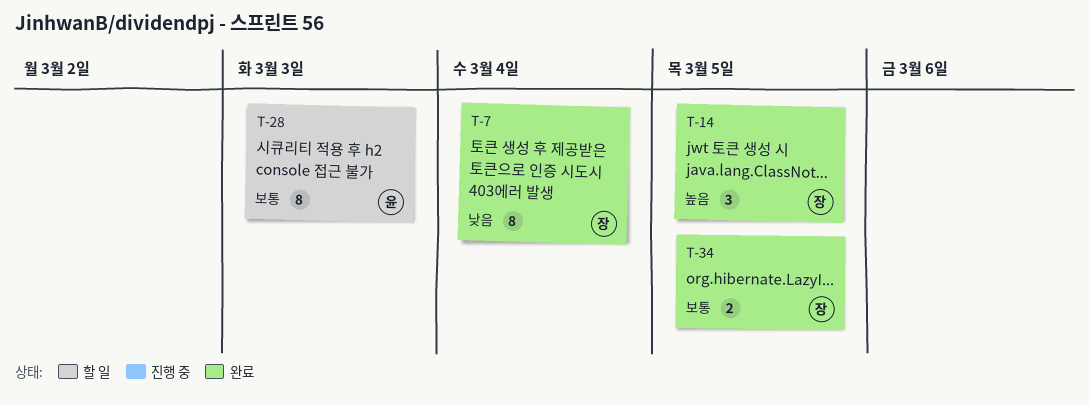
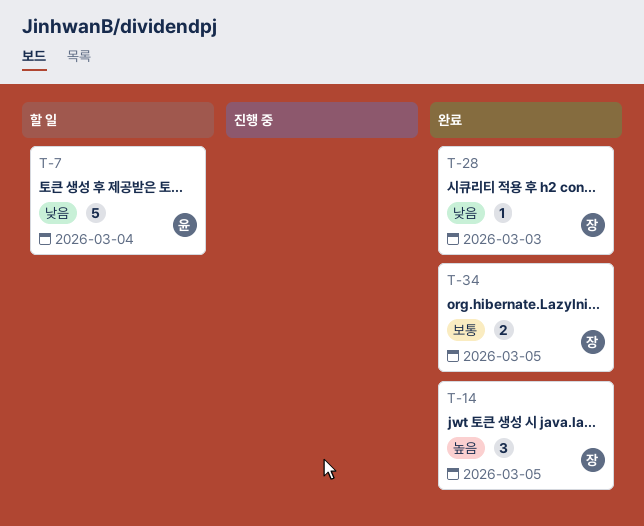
T-7, status: 완료 -> 할 일
T-7, owner: 장 -> 윤
T-7, estimate: 8 -> 5
T-28, status: 할 일 -> 완료
T-28, owner: 윤 -> 장
T-28, priority: 보통 -> 낮음
T-28, estimate: 8 -> 1

